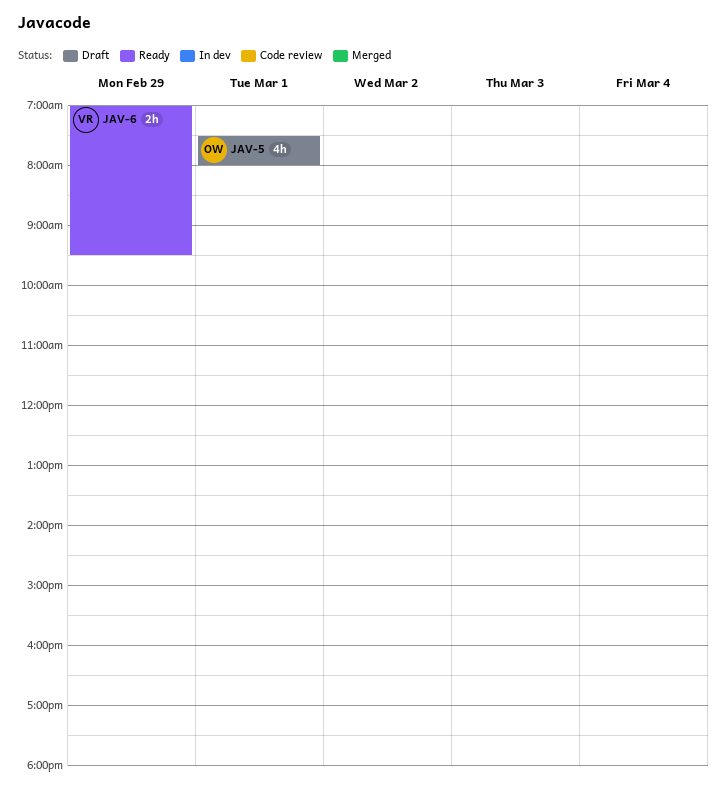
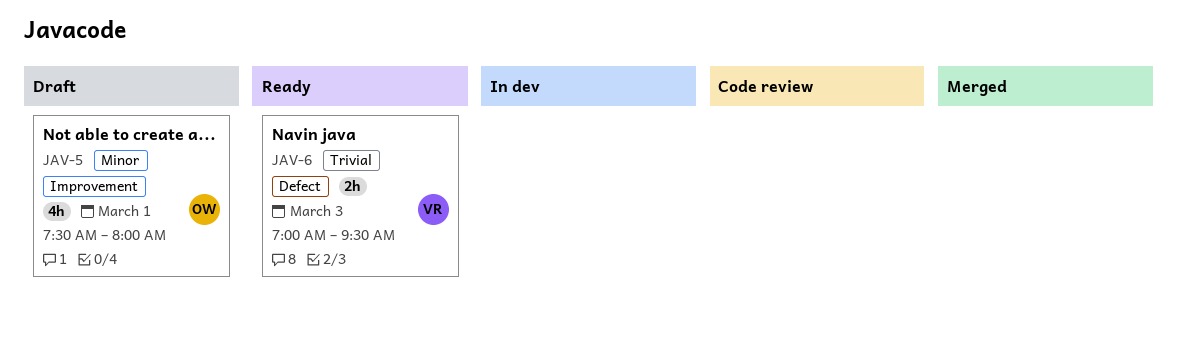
JAV-6, day: Feb 29 -> Mar 3

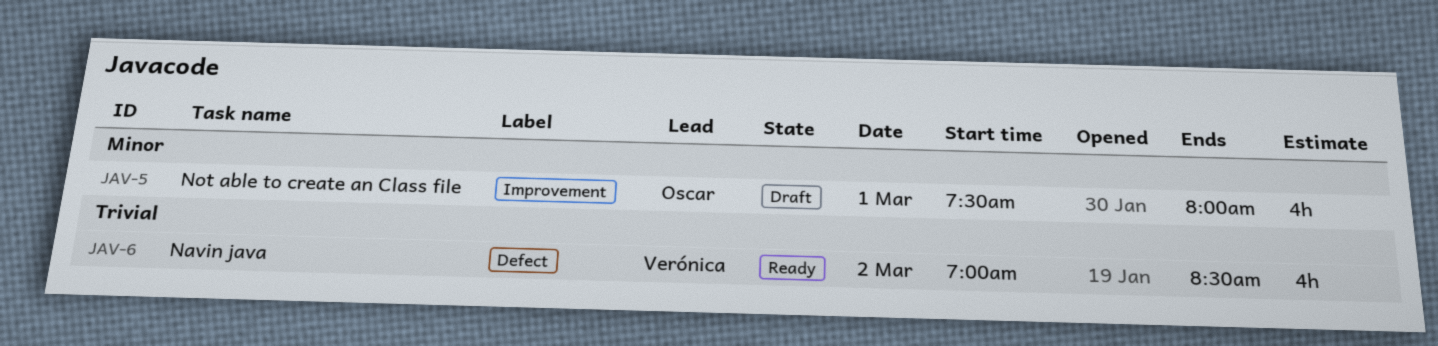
JAV-6, estimate: 2h -> 4h
JAV-6, day: Mar 3 -> Mar 2
JAV-6, ends: 09:30 -> 08:30

